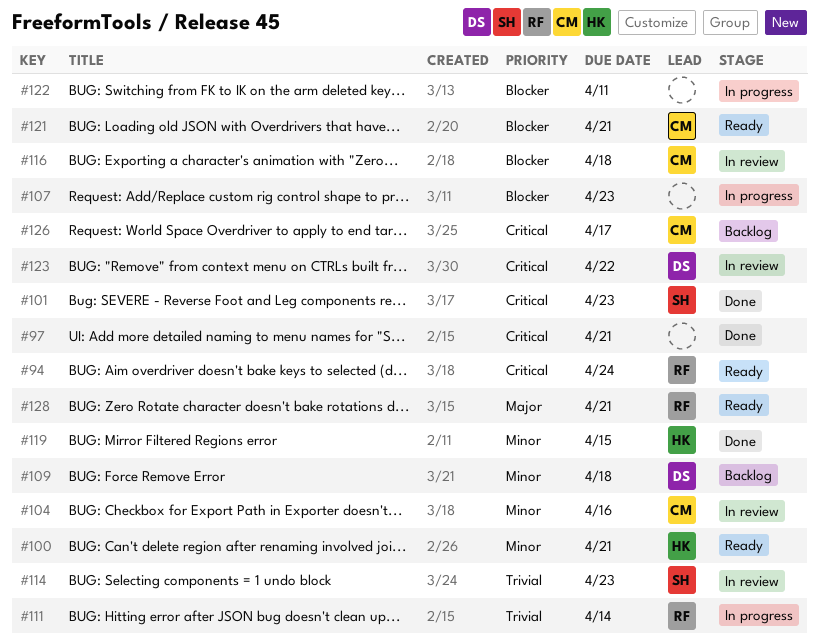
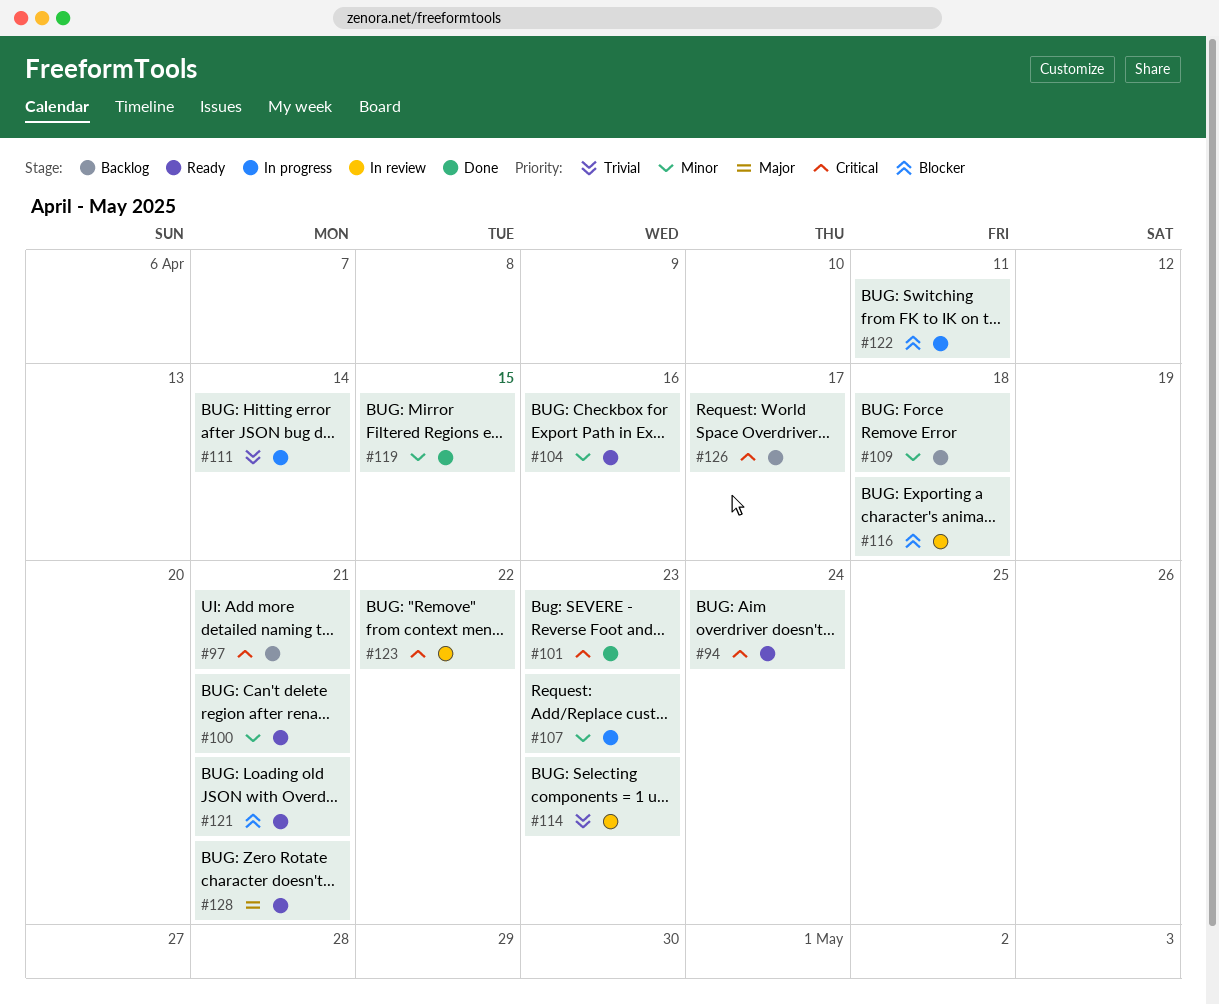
#97, status: Done -> Backlog
#104, status: In review -> Ready
#107, priority: Blocker -> Minor

